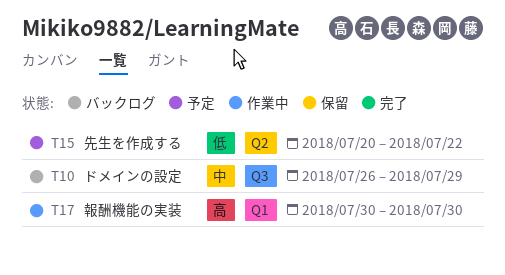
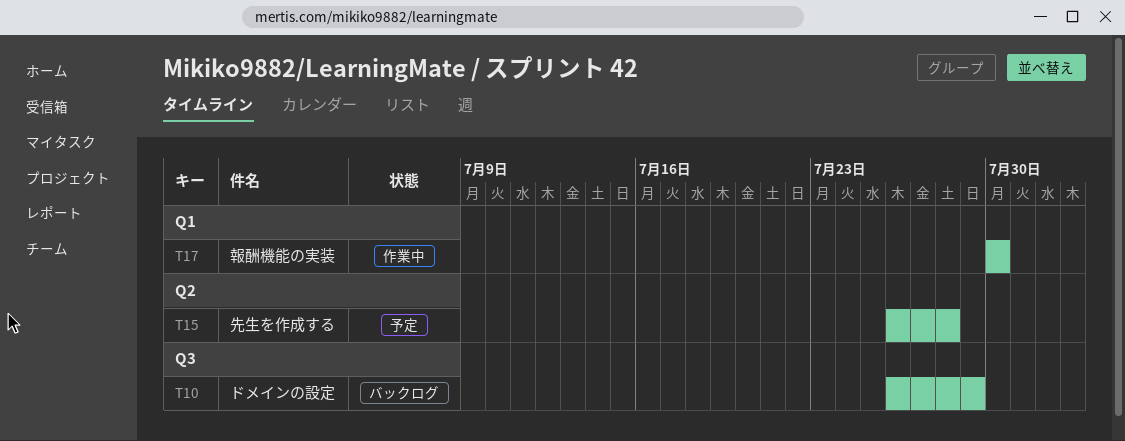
T15, start: Jul 20 -> Jul 26
T15, due: Jul 22 -> Jul 28

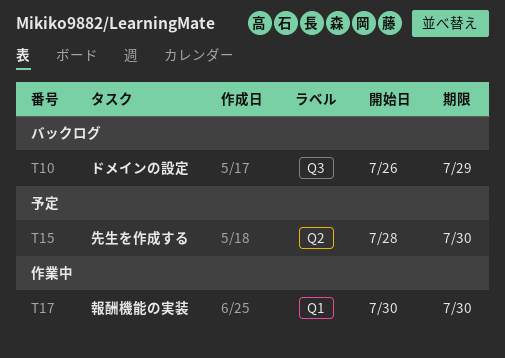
T15, start: Jul 26 -> Jul 28
T15, due: Jul 28 -> Jul 30

